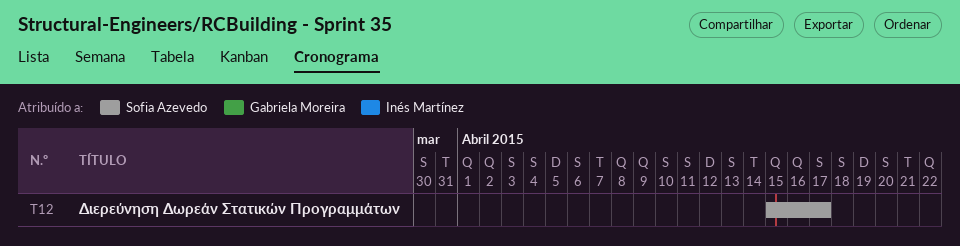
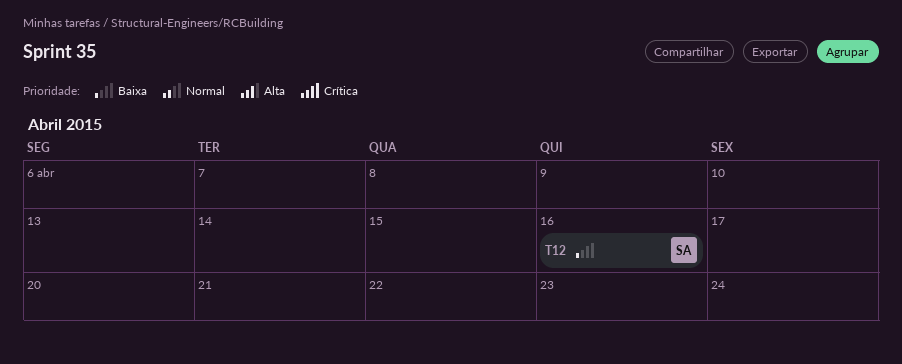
T12, due: Apr 17 -> Apr 16

